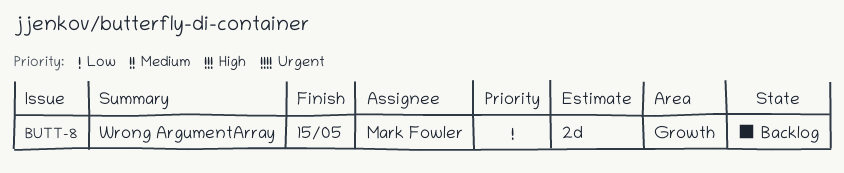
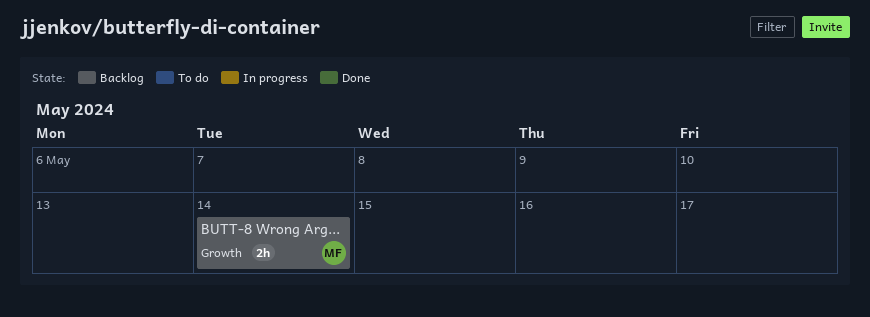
BUTT-8, estimate: 2d -> 2h
BUTT-8, due: May 15 -> May 14

